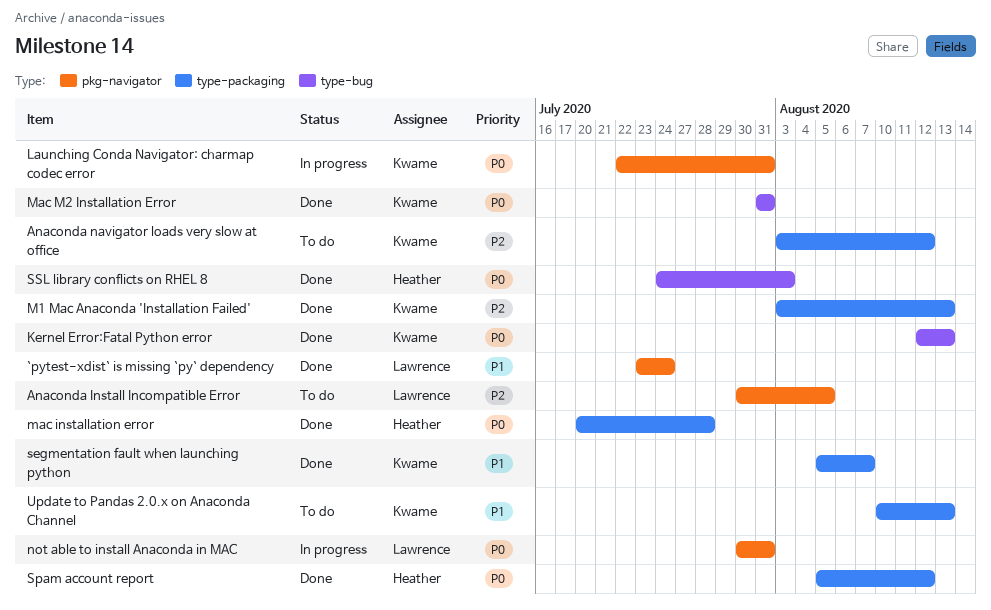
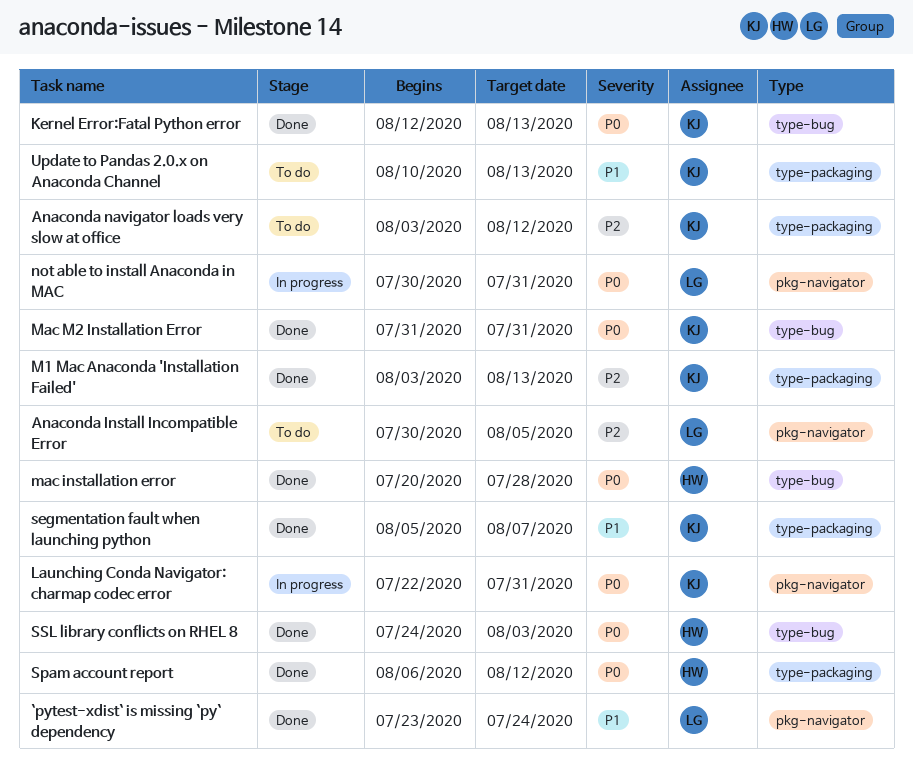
mac installation error, label: type-packaging -> type-bug
Spam account report, start: Aug 5 -> Aug 6

